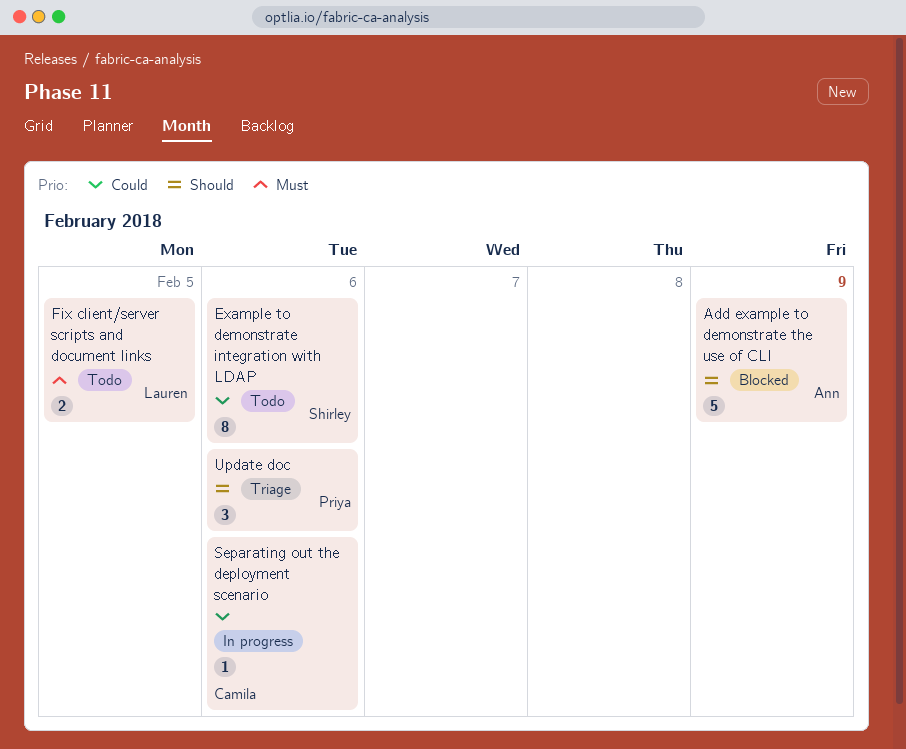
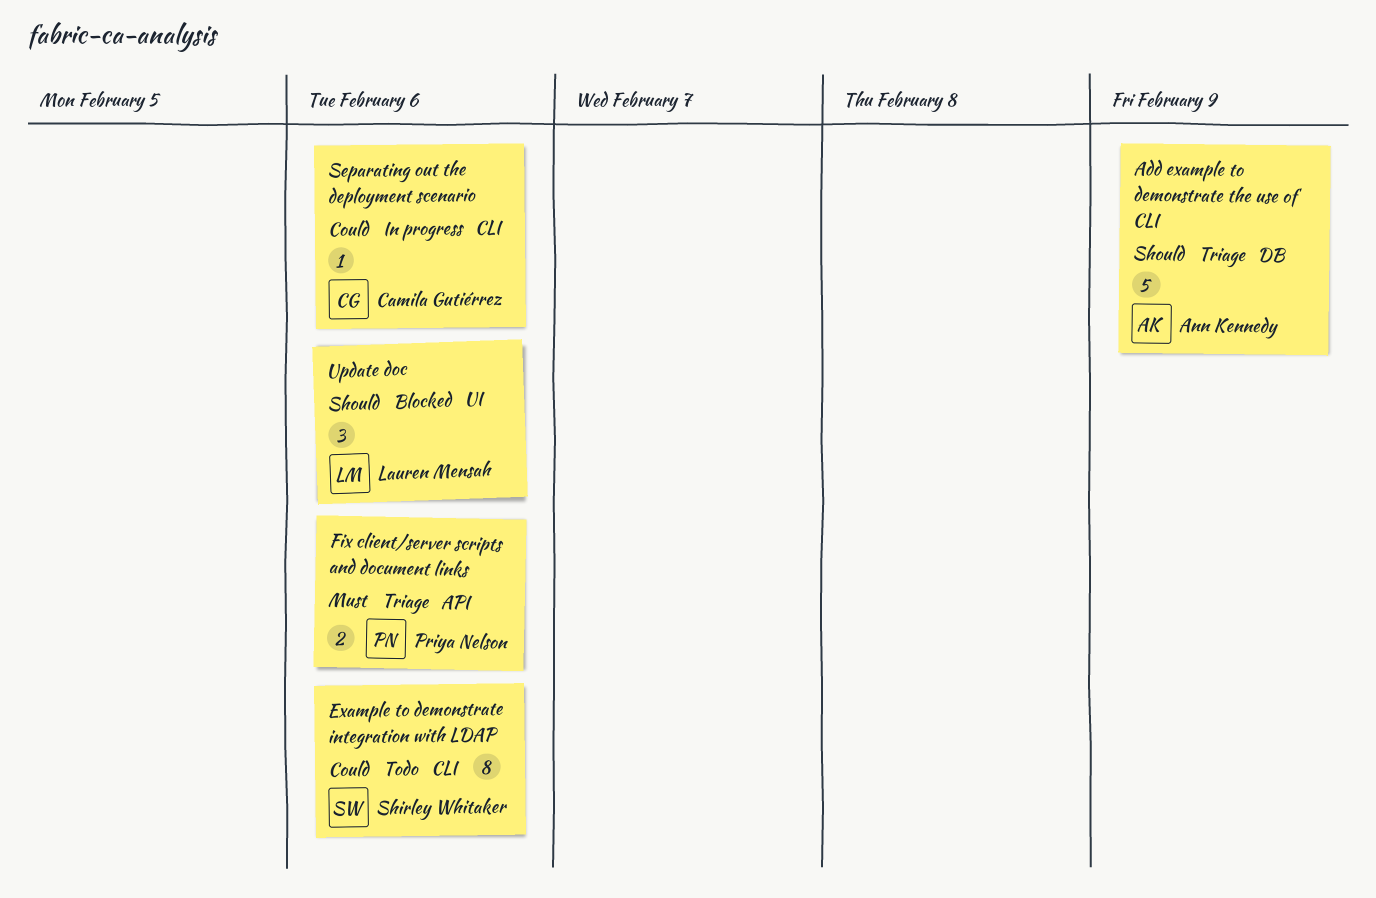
Add example to demonstrate the use of CLI, status: Blocked -> Triage
Fix client/server scripts and document links, status: Todo -> Triage
Fix client/server scripts and document links, owner: Lauren Mensah -> Priya Nelson
Fix client/server scripts and document links, due: Feb 5 -> Feb 6
Update doc, status: Triage -> Blocked
Update doc, owner: Priya Nelson -> Lauren Mensah

